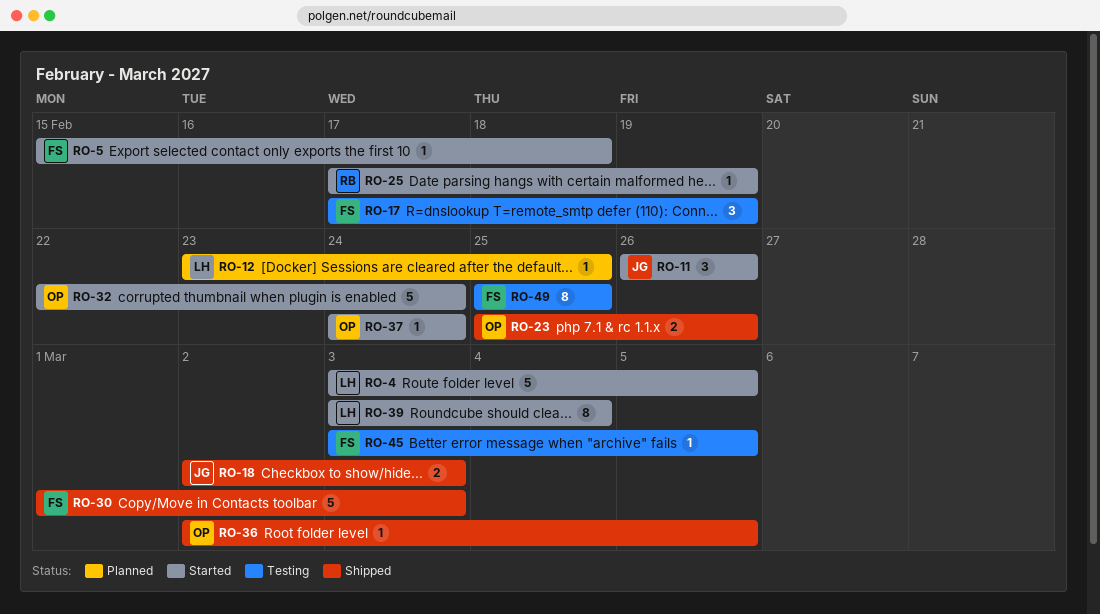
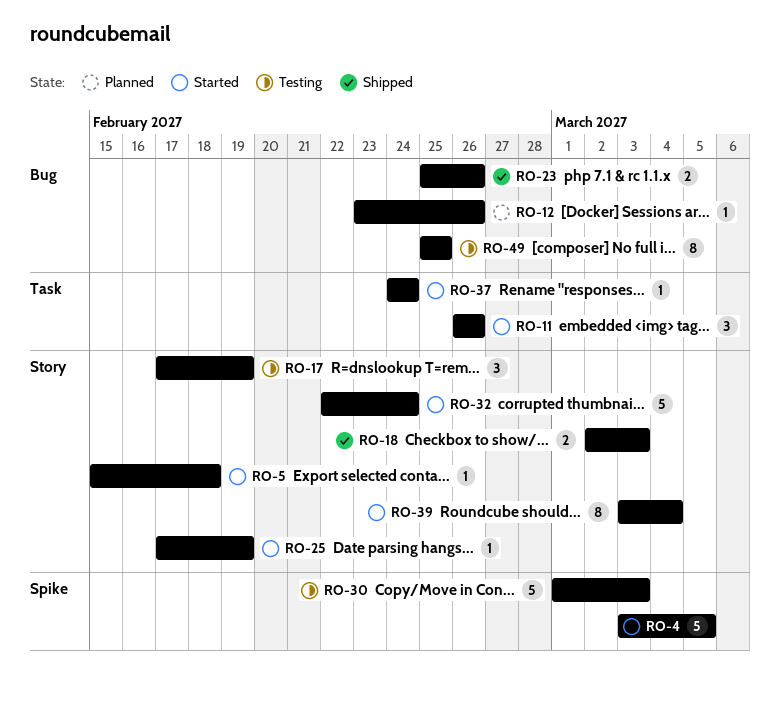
RO-12, due: Feb 25 -> Feb 26
RO-30, status: Shipped -> Testing
RO-36: present -> none
RO-45: present -> none

